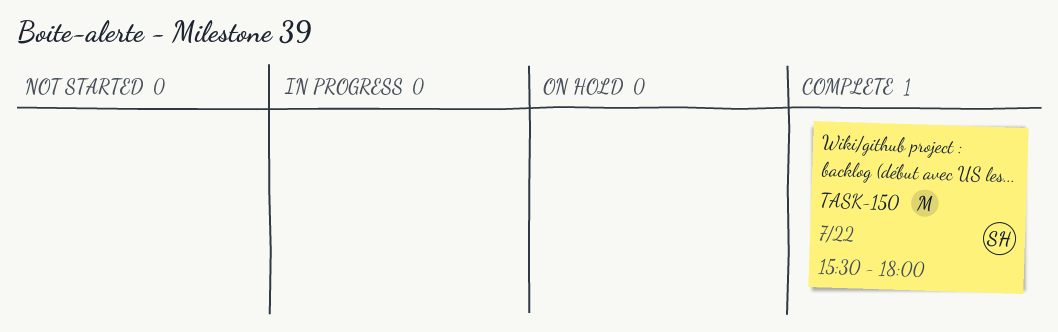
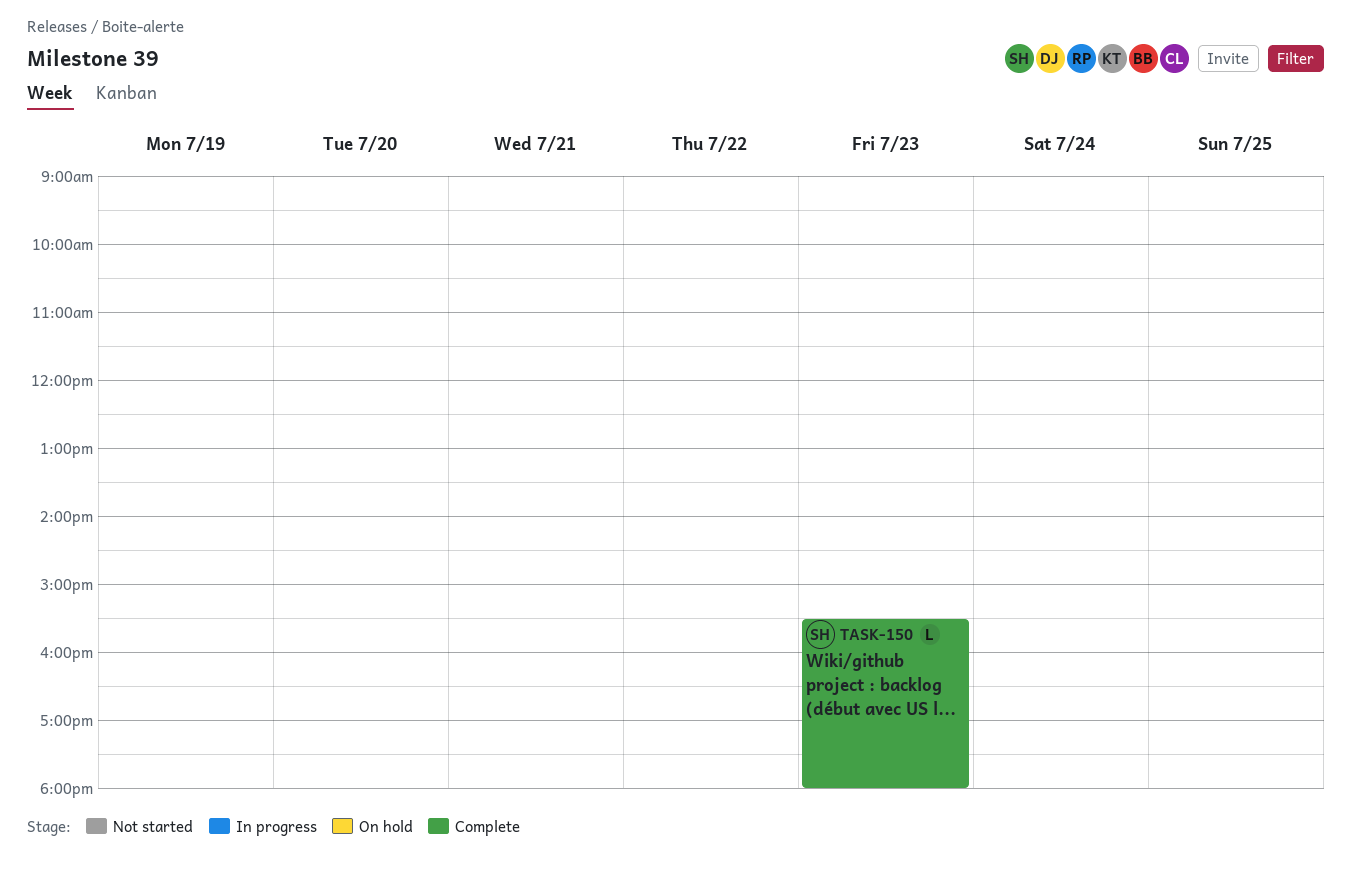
TASK-150, estimate: M -> L
TASK-150, day: Jul 22 -> Jul 23

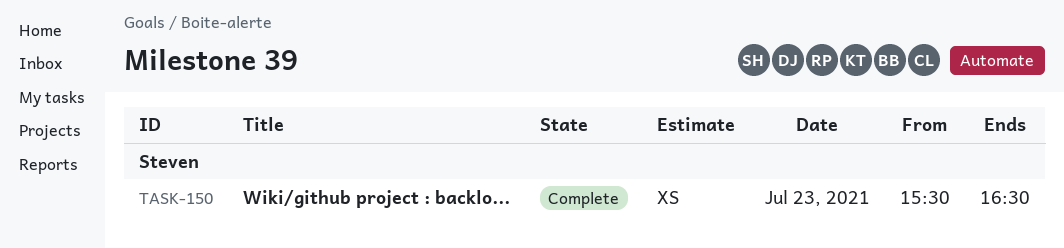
TASK-150, estimate: L -> XS
TASK-150, ends: 18:00 -> 16:30

